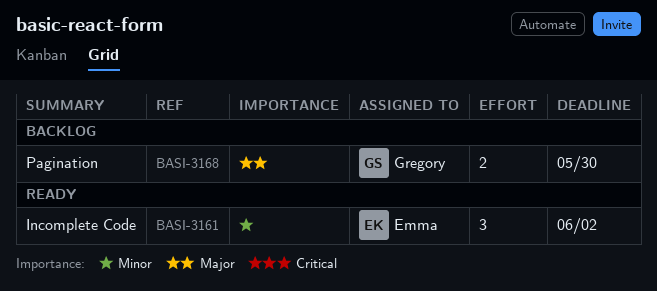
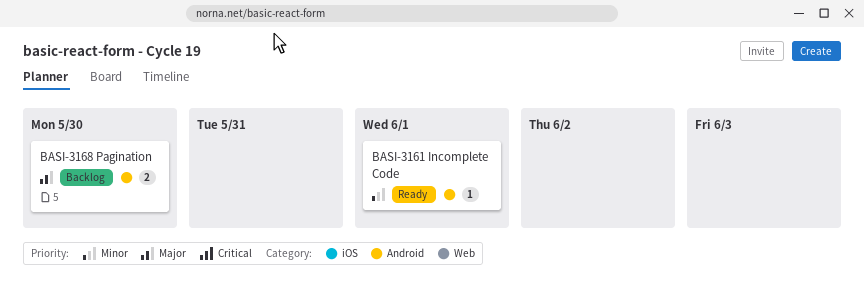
BASI-3161, estimate: 3 -> 1
BASI-3161, due: Jun 2 -> Jun 1

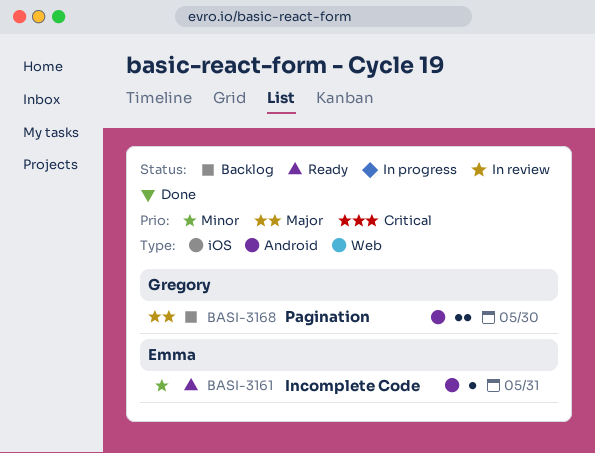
BASI-3161, due: Jun 1 -> May 31

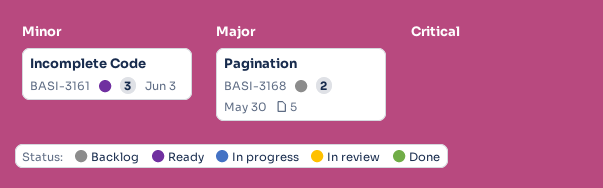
BASI-3161, estimate: 1 -> 3
BASI-3161, due: May 31 -> Jun 3

